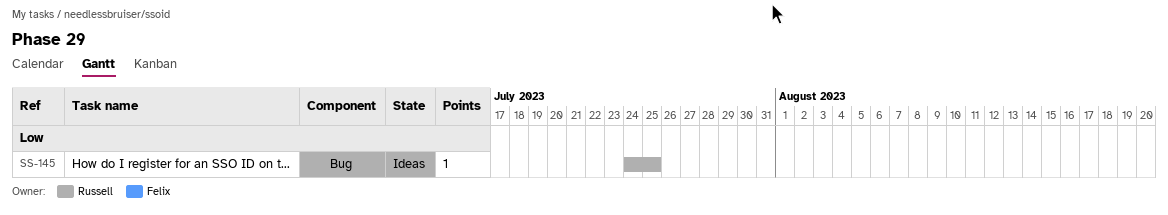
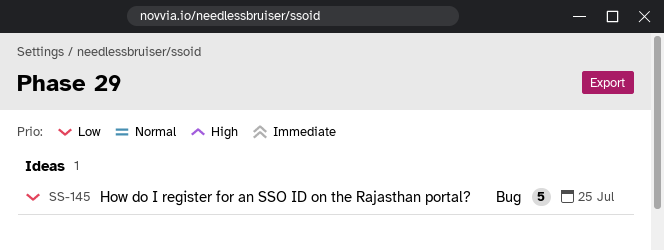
SS-145, estimate: 1 -> 5

